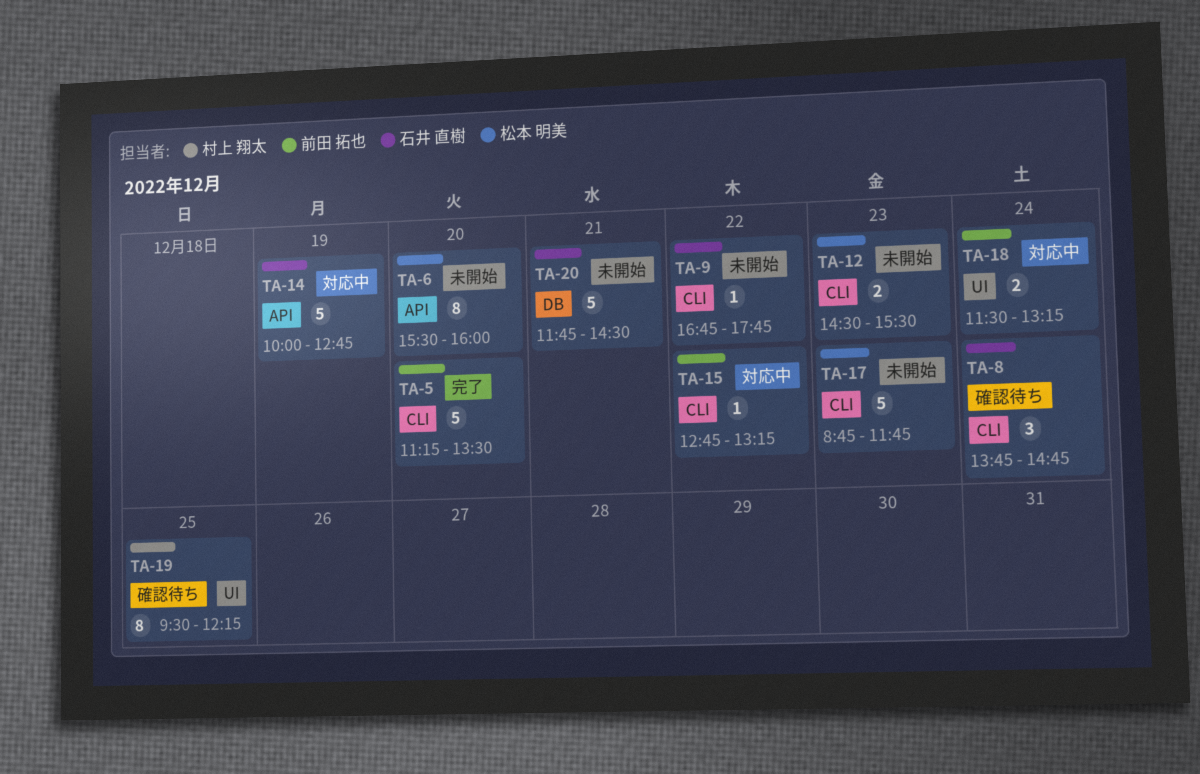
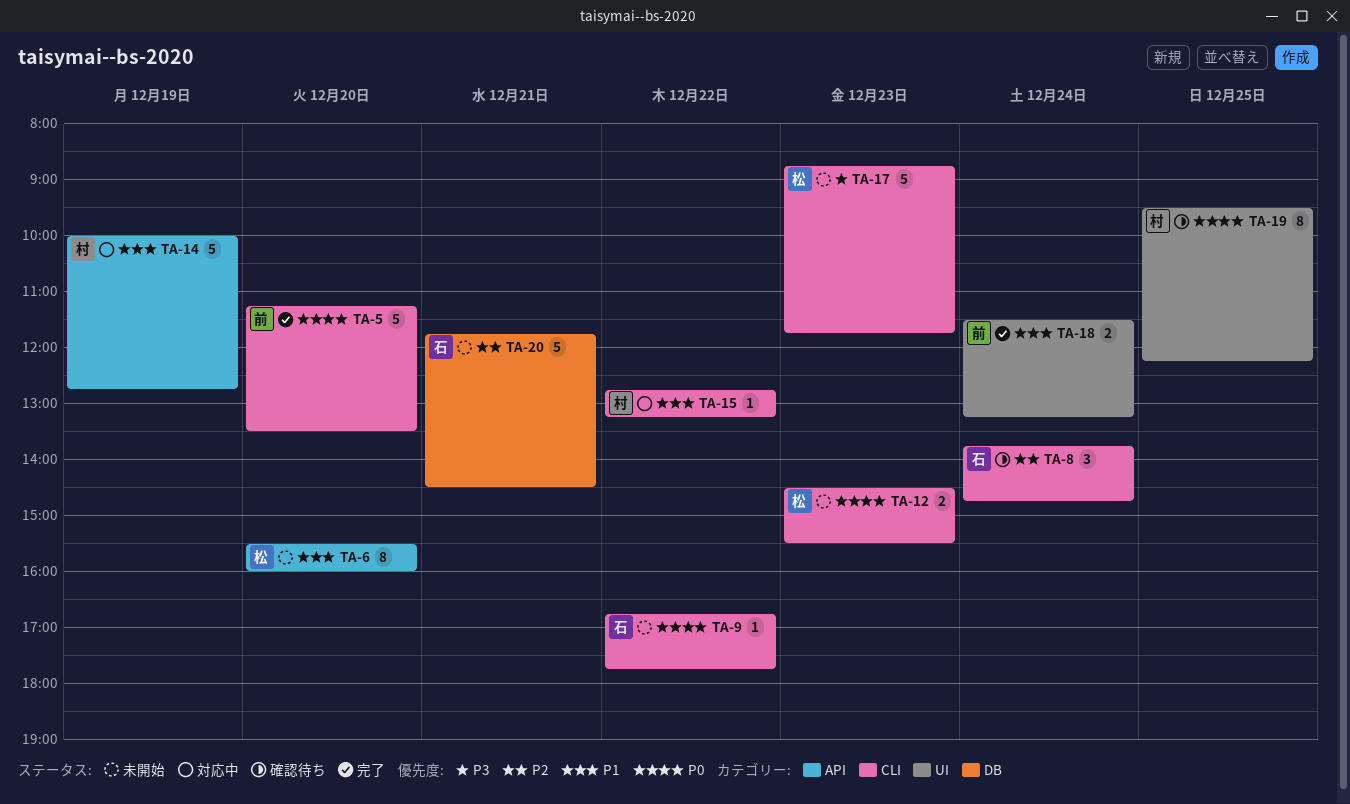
TA-14, owner: 石井 直樹 -> 村上 翔太
TA-15, owner: 前田 拓也 -> 村上 翔太
TA-18, status: 対応中 -> 完了

